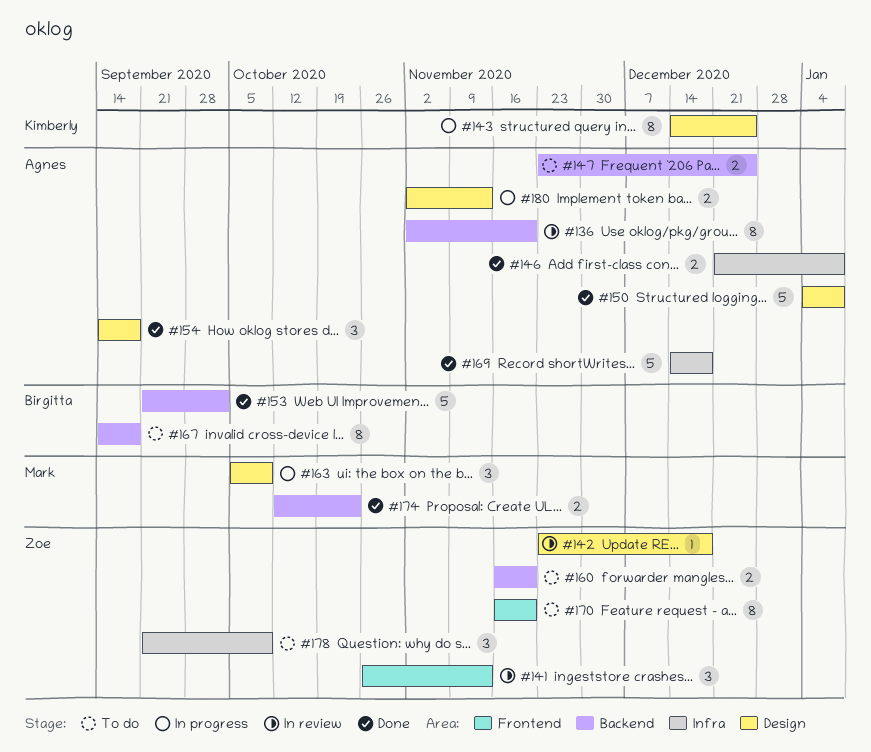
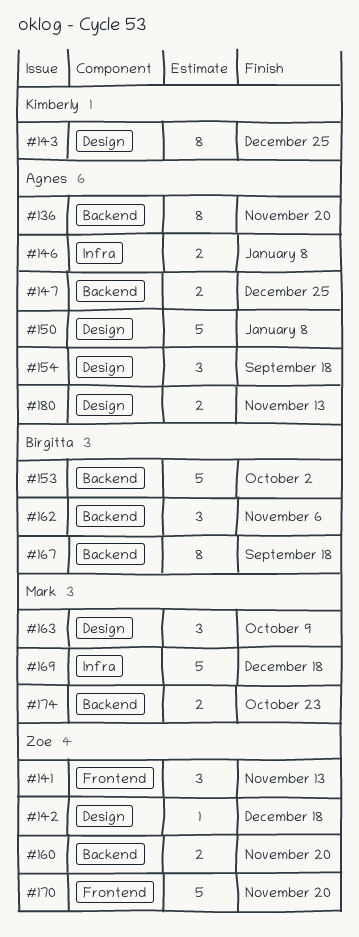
#162: none -> present
#169, owner: Agnes -> Mark
#170, estimate: 8 -> 5
#178: present -> none

